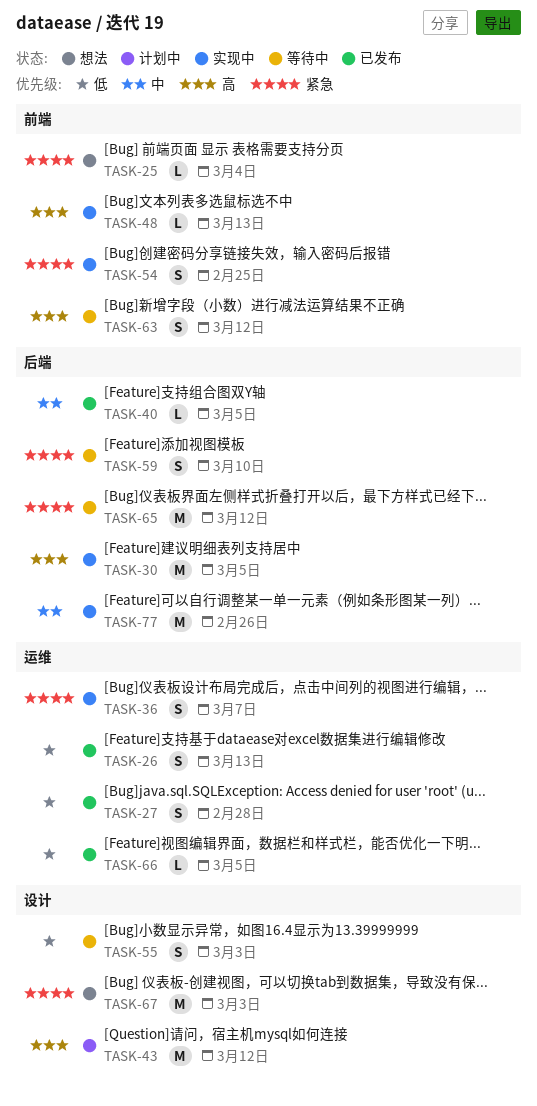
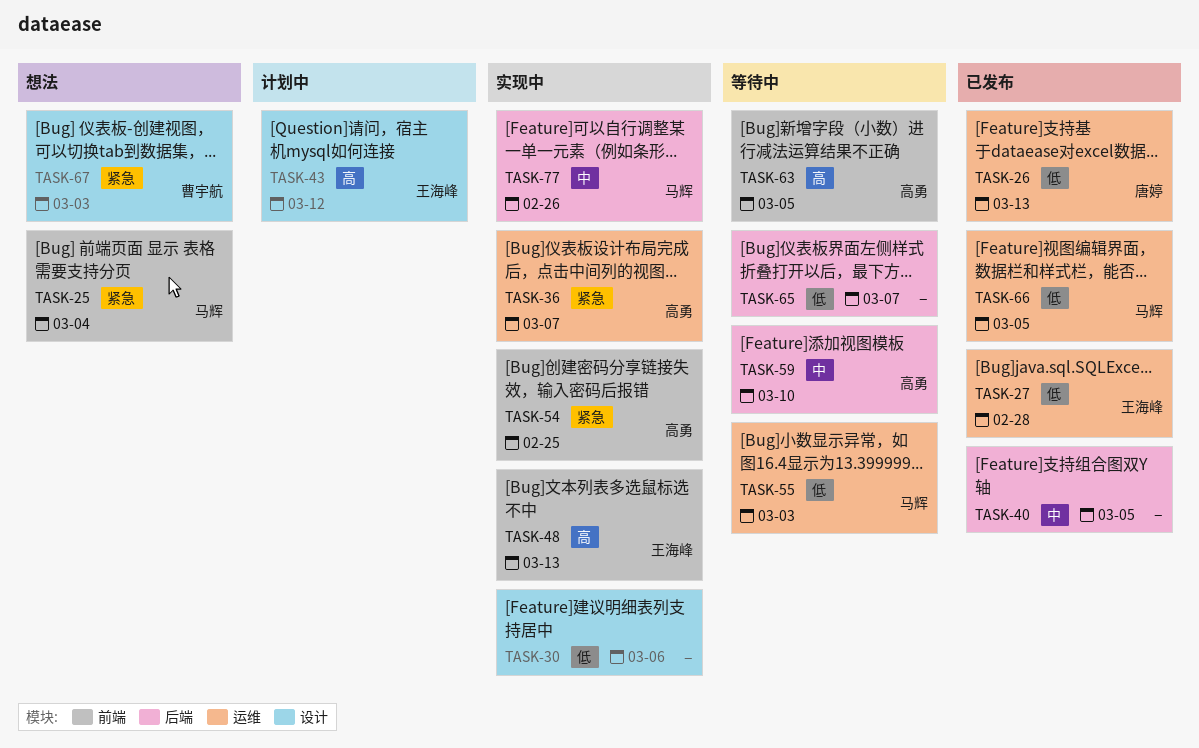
TASK-30, priority: 高 -> 低
TASK-30, label: 后端 -> 设计
TASK-30, due: Mar 5 -> Mar 6
TASK-55, label: 设计 -> 运维
TASK-59, priority: 紧急 -> 中
TASK-63, due: Mar 12 -> Mar 5
TASK-65, priority: 紧急 -> 低
TASK-65, due: Mar 12 -> Mar 7

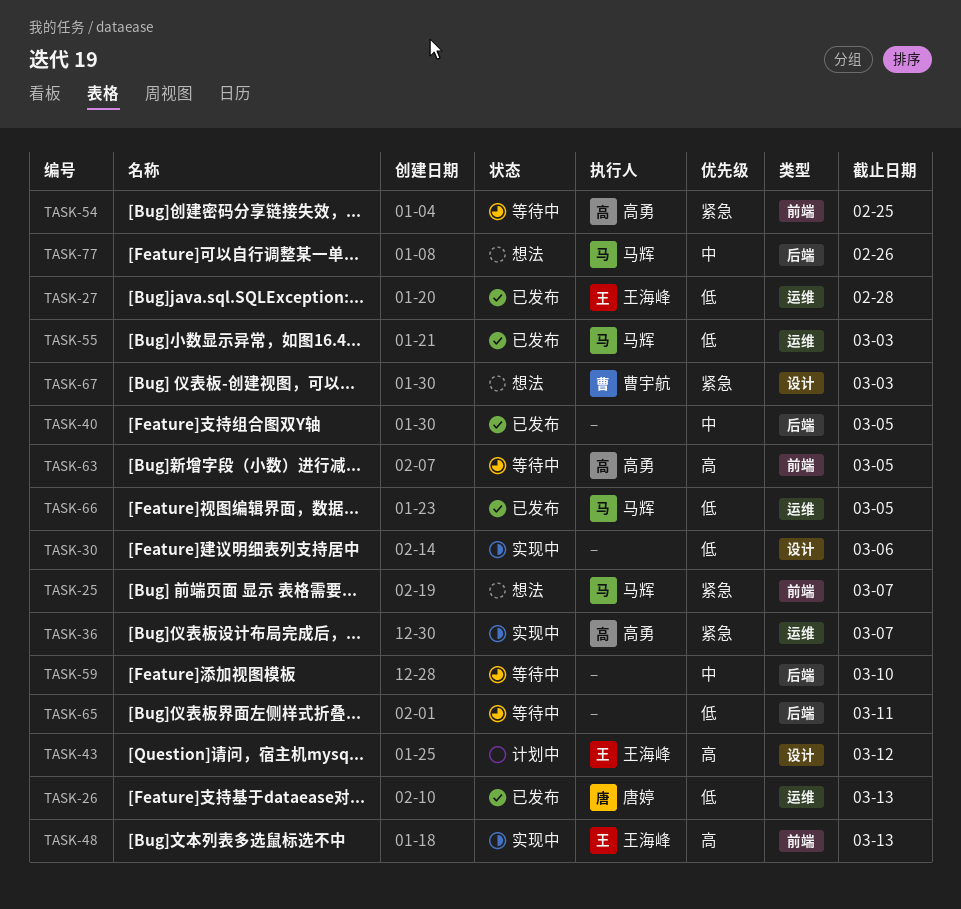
TASK-25, due: Mar 4 -> Mar 7
TASK-54, status: 实现中 -> 等待中
TASK-55, status: 等待中 -> 已发布
TASK-59, owner: 高勇 -> none
TASK-65, due: Mar 7 -> Mar 11
TASK-77, status: 实现中 -> 想法

